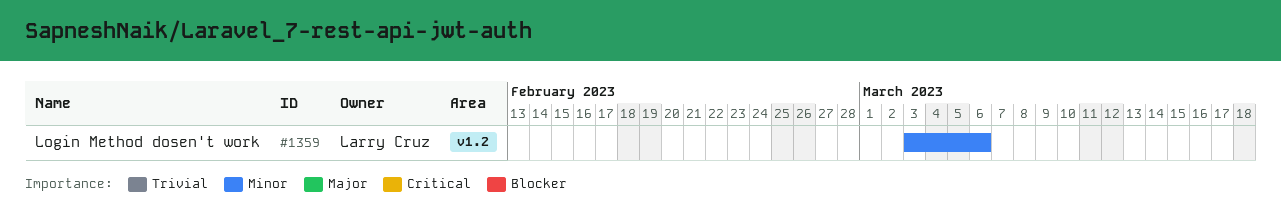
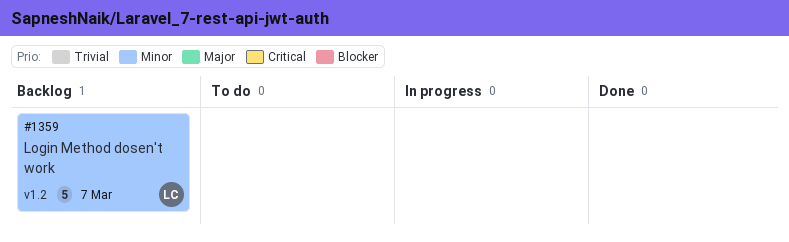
#1359, due: Mar 6 -> Mar 7

